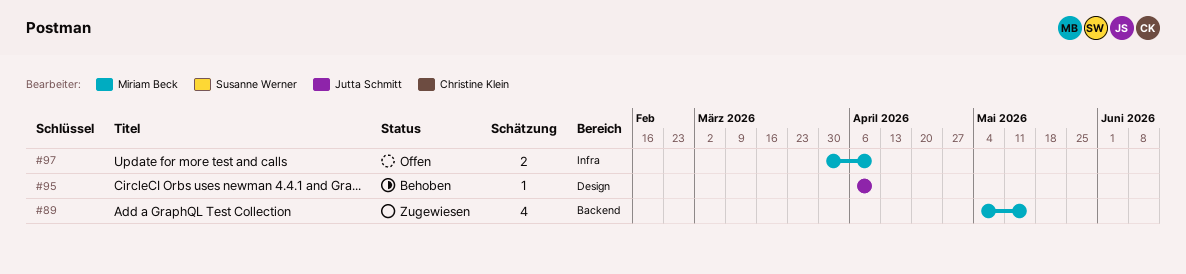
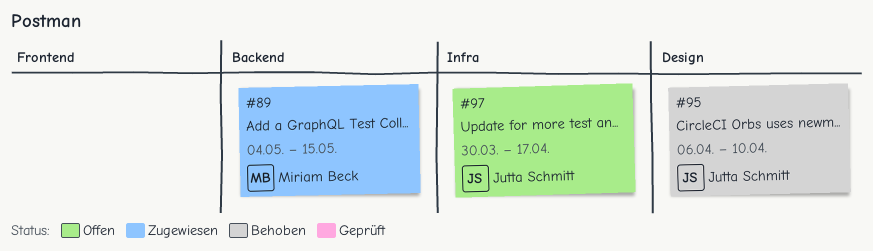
#97, owner: Miriam Beck -> Jutta Schmitt
#97, due: Apr 10 -> Apr 17

